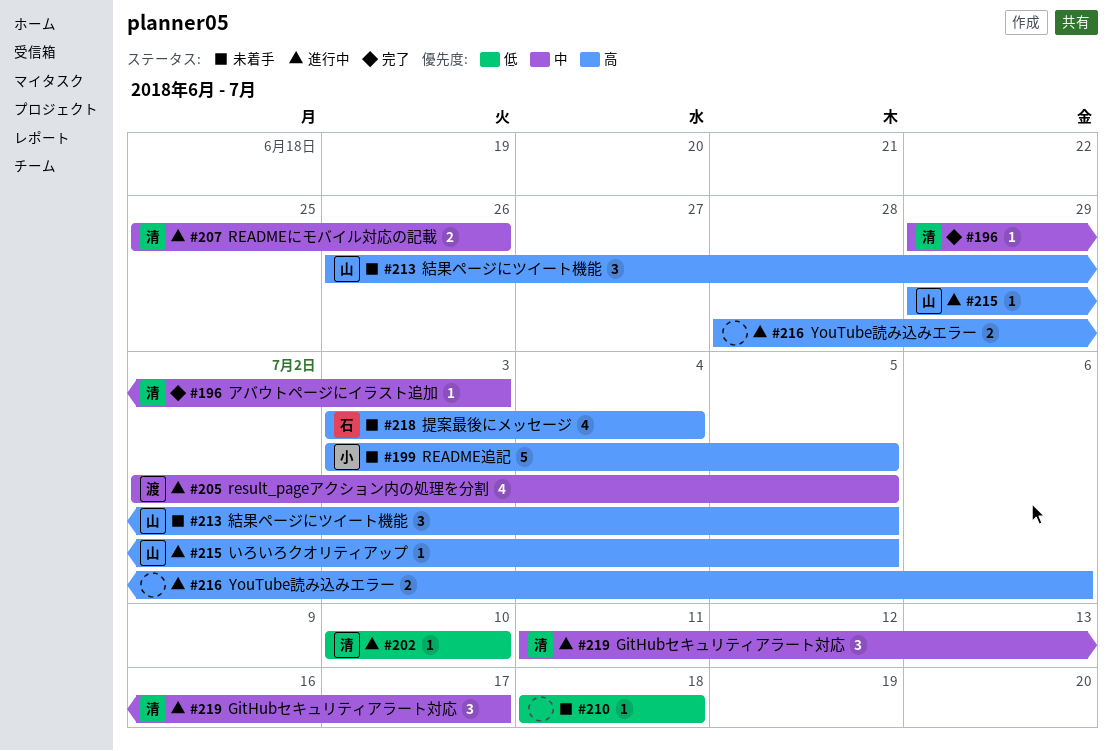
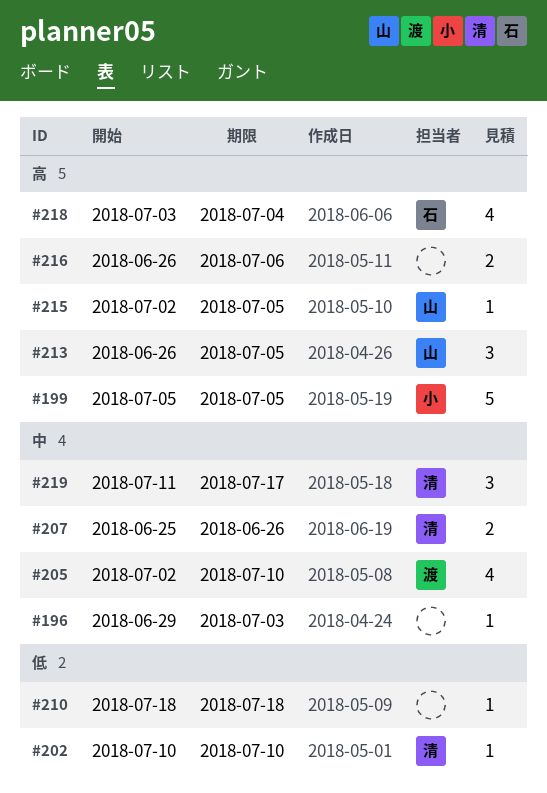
#196, owner: 清 -> none
#199, start: Jul 3 -> Jul 5
#205, due: Jul 5 -> Jul 10
#215, start: Jun 29 -> Jul 2
#216, start: Jun 28 -> Jun 26

